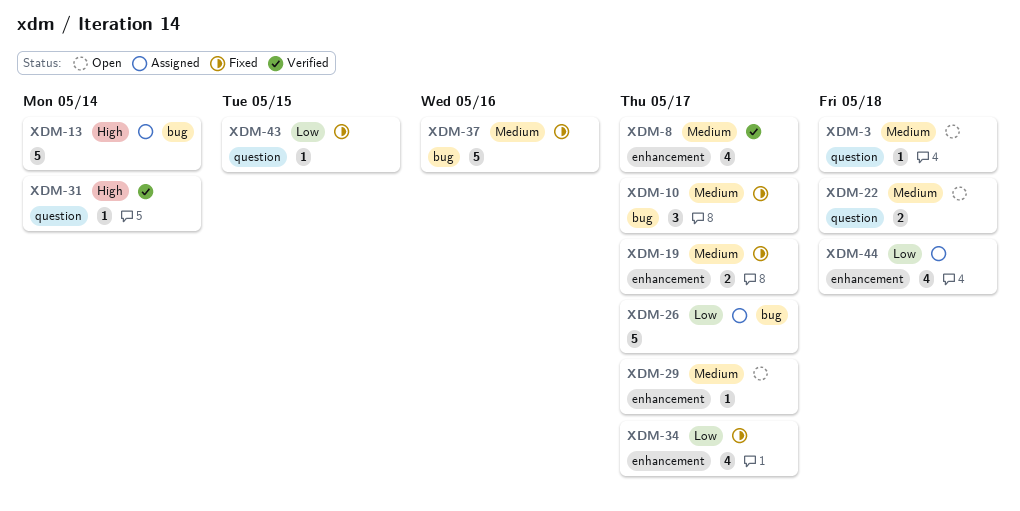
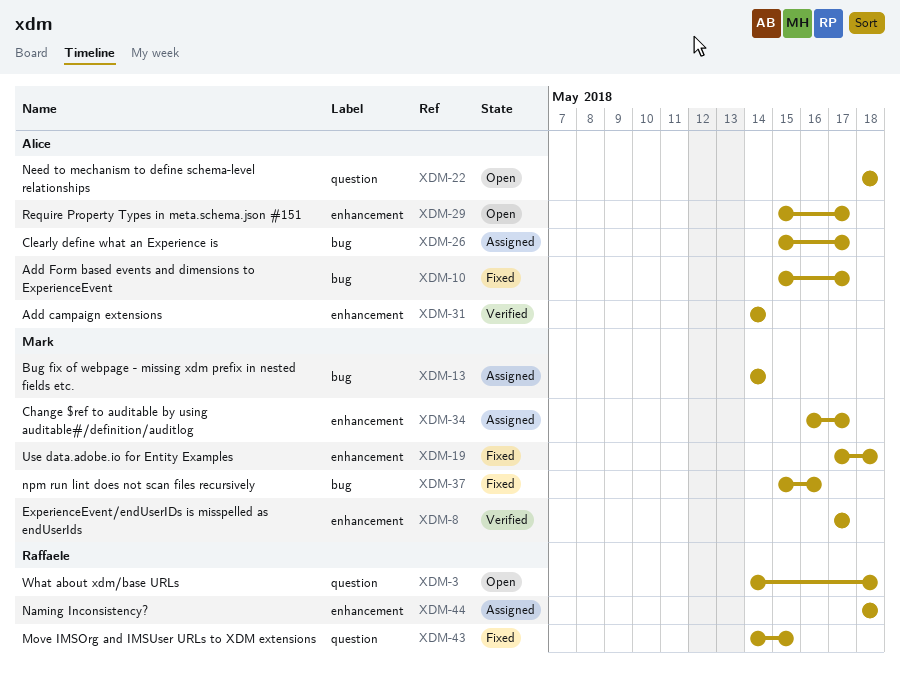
XDM-19, due: May 17 -> May 18
XDM-31, label: question -> enhancement
XDM-34, status: Fixed -> Assigned

